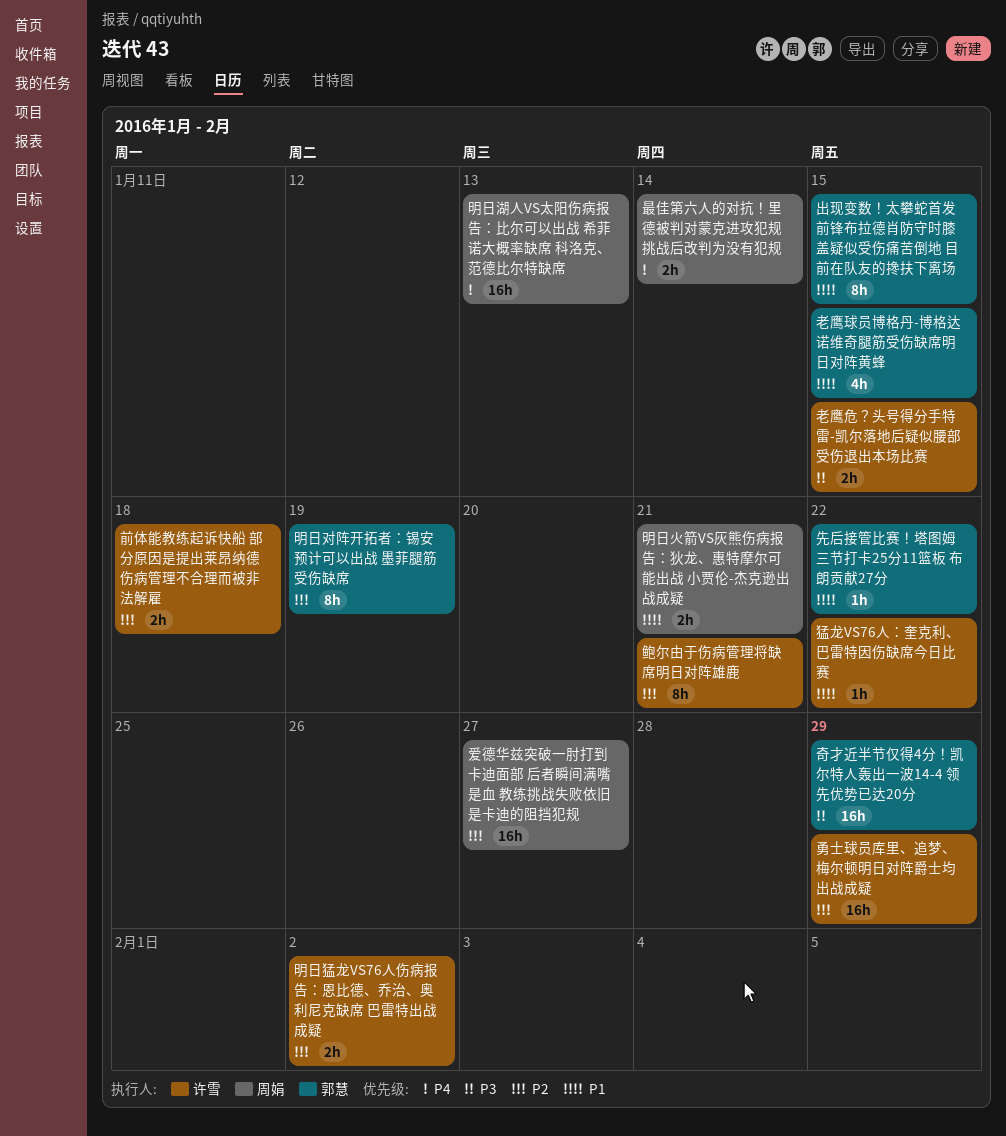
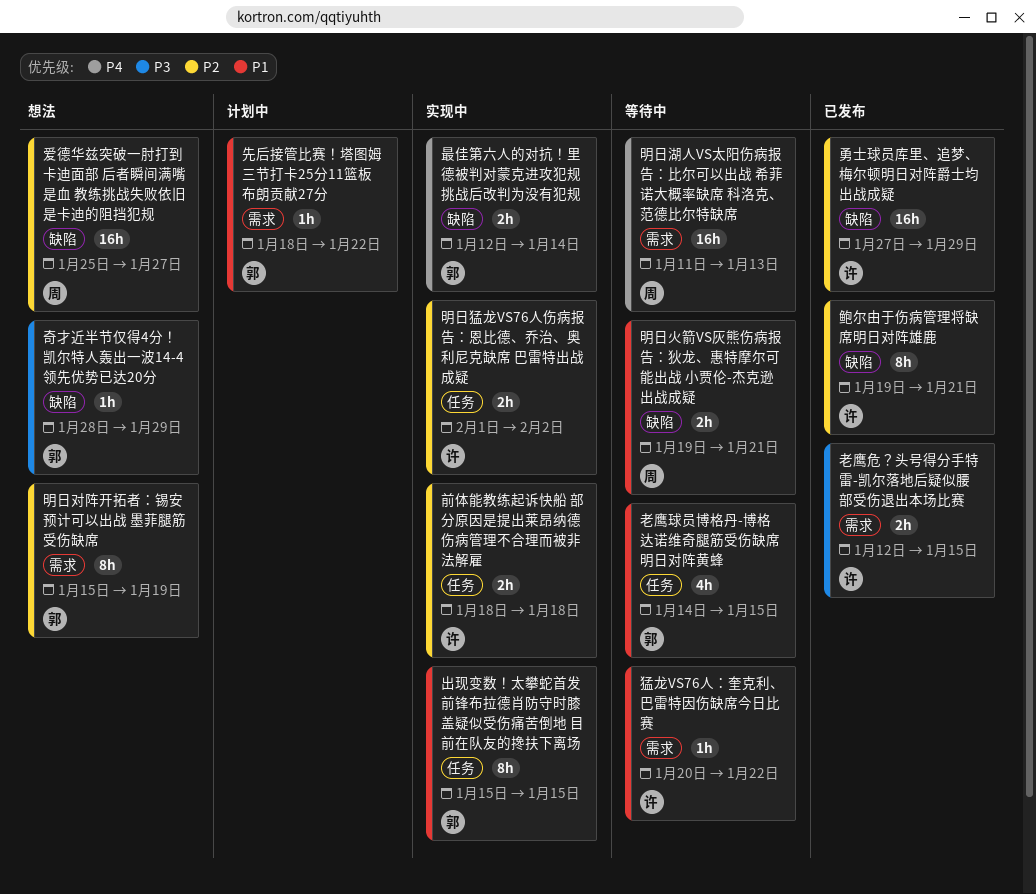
奇才近半节仅得4分！凯尔特人轰出一波14-4 领先优势已达20分, estimate: 16h -> 1h
最佳第六人的对抗！里德被判对蒙克进攻犯规 挑战后改判为没有犯规, owner: 周娟 -> 郭慧

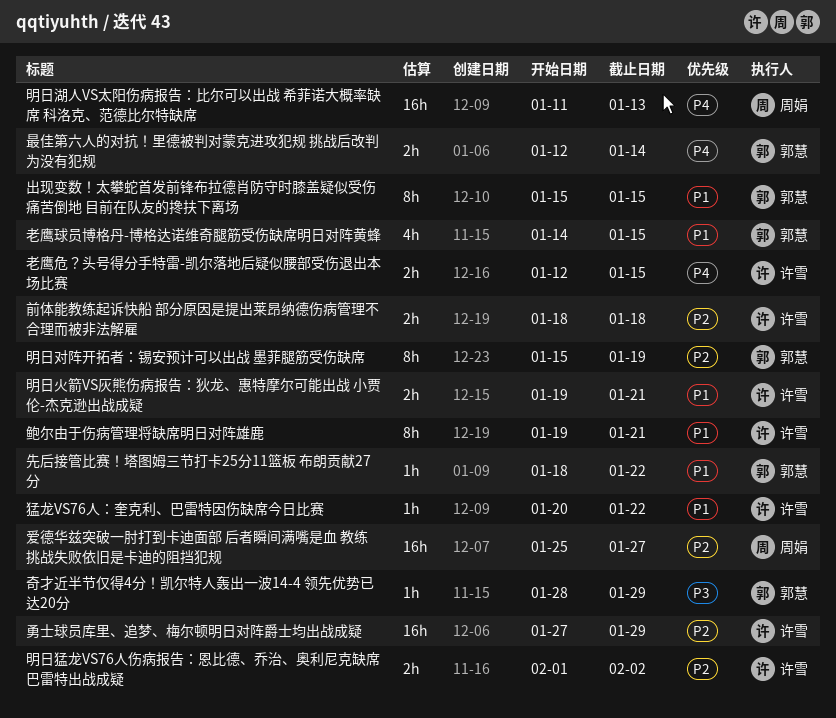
明日火箭VS灰熊伤病报告：狄龙、惠特摩尔可能出战 小贾伦-杰克逊出战成疑, owner: 周娟 -> 许雪
老鹰危？头号得分手特雷-凯尔落地后疑似腰部受伤退出本场比赛, priority: P3 -> P4
鲍尔由于伤病管理将缺席明日对阵雄鹿, priority: P2 -> P1

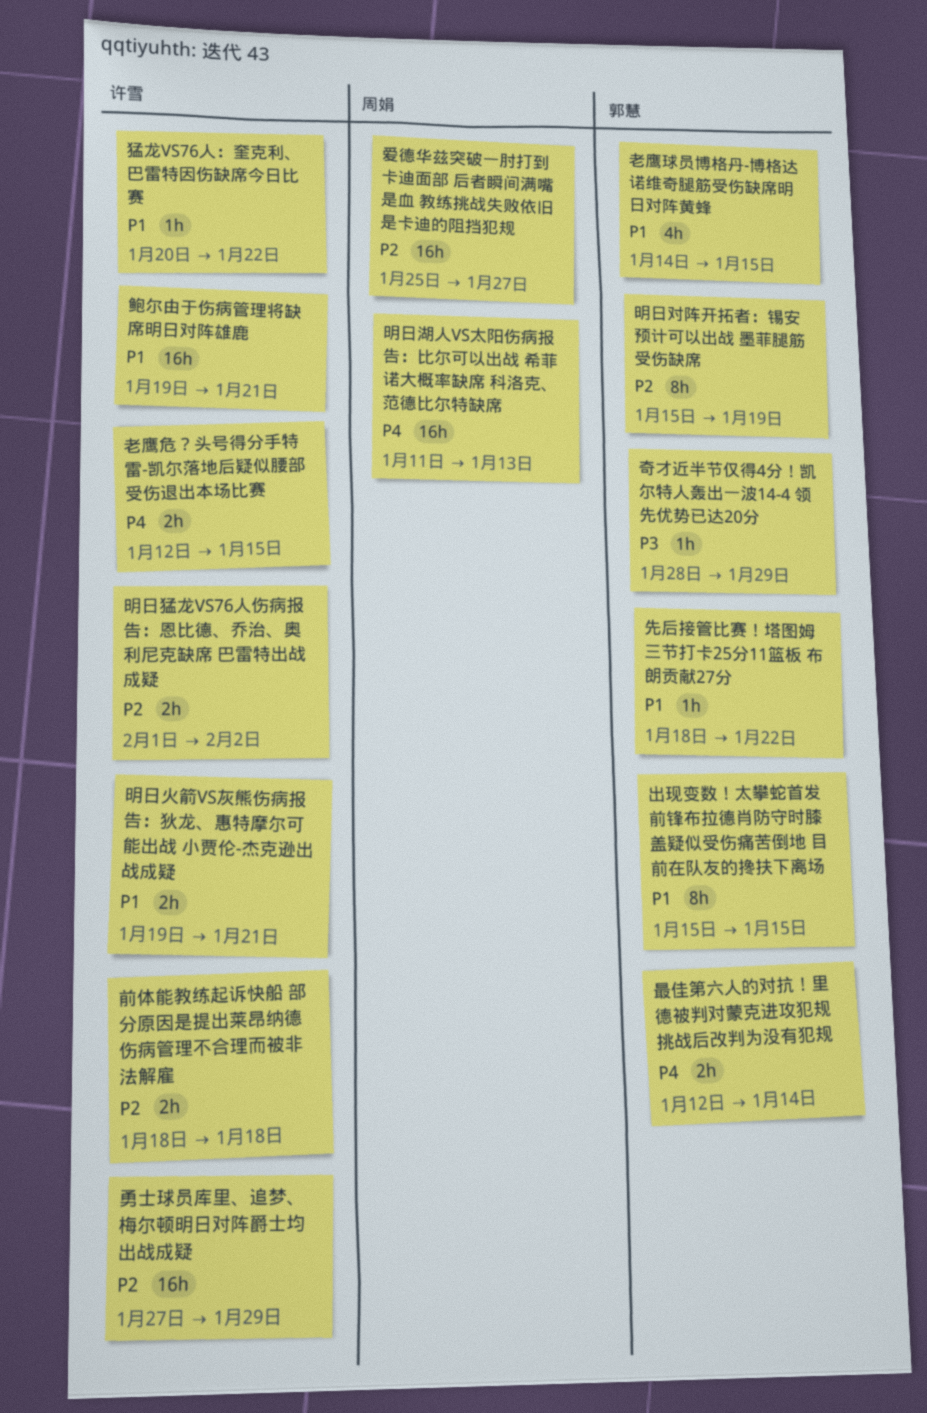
鲍尔由于伤病管理将缺席明日对阵雄鹿, estimate: 8h -> 16h

